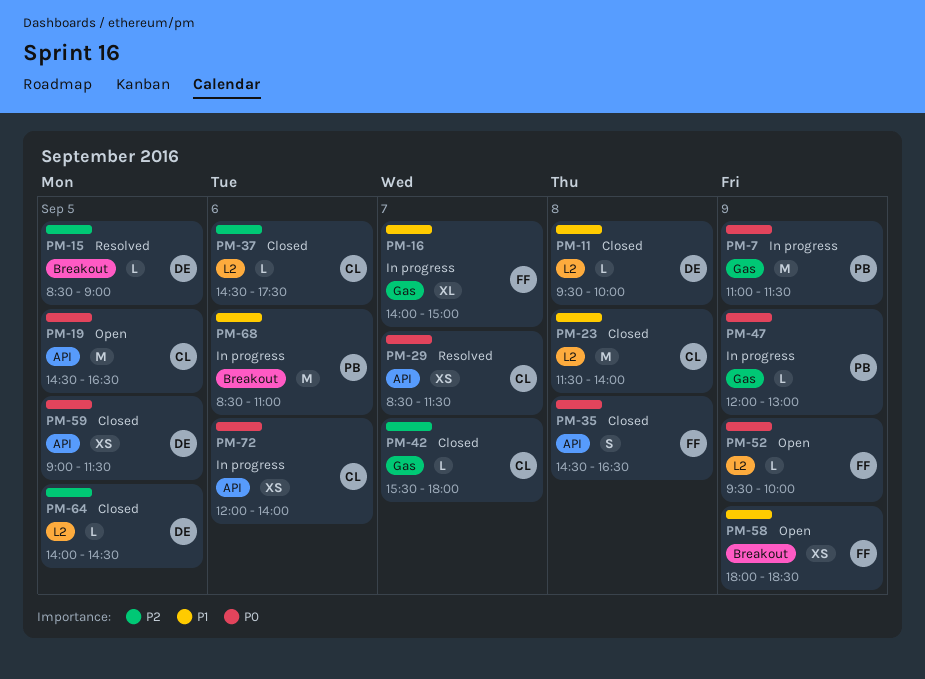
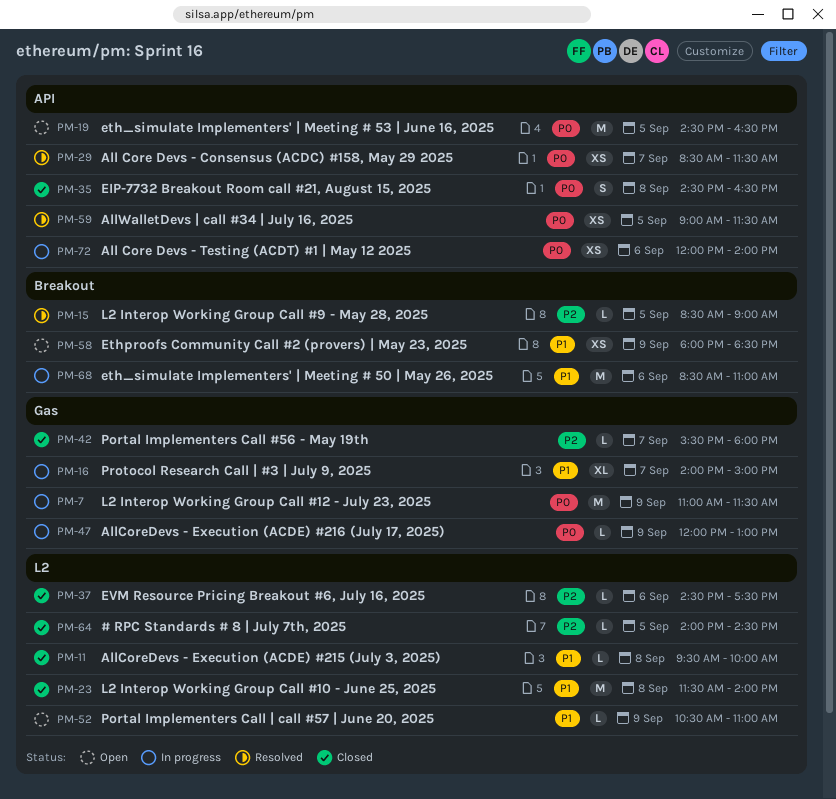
PM-52, priority: P0 -> P1
PM-52, begins: 09:30 -> 10:30
PM-52, ends: 10:00 -> 11:00
PM-59, status: Closed -> Resolved

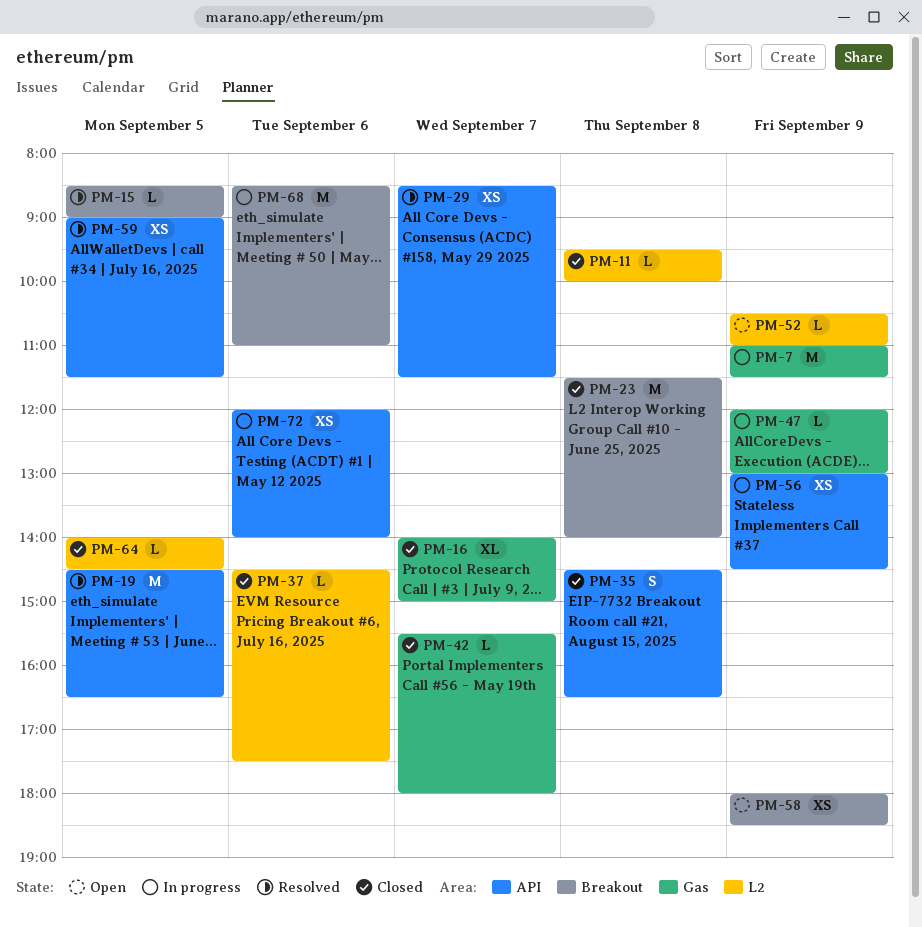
PM-16, status: In progress -> Closed
PM-19, status: Open -> Resolved
PM-23, label: L2 -> Breakout
PM-56: none -> present

